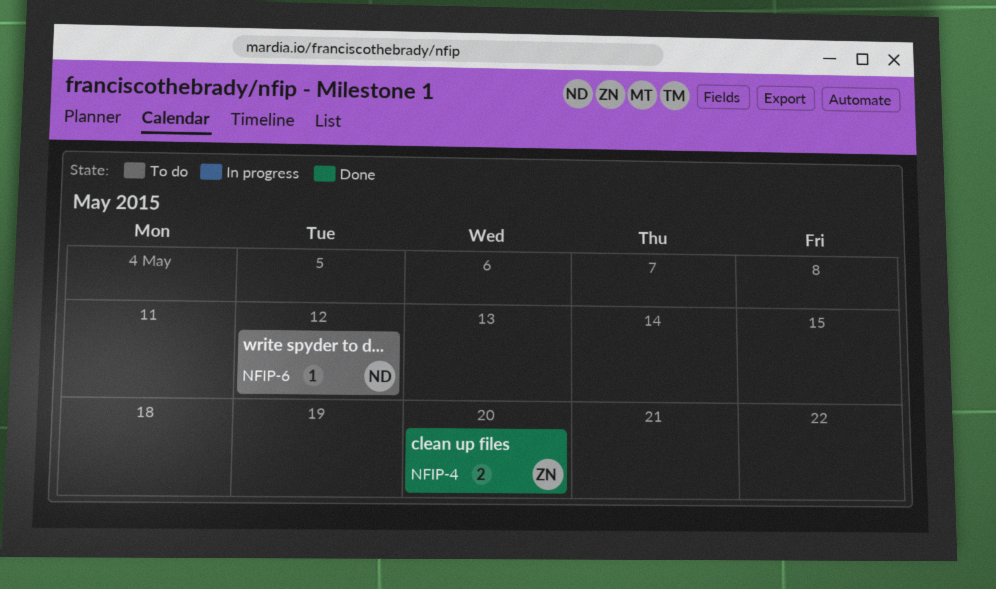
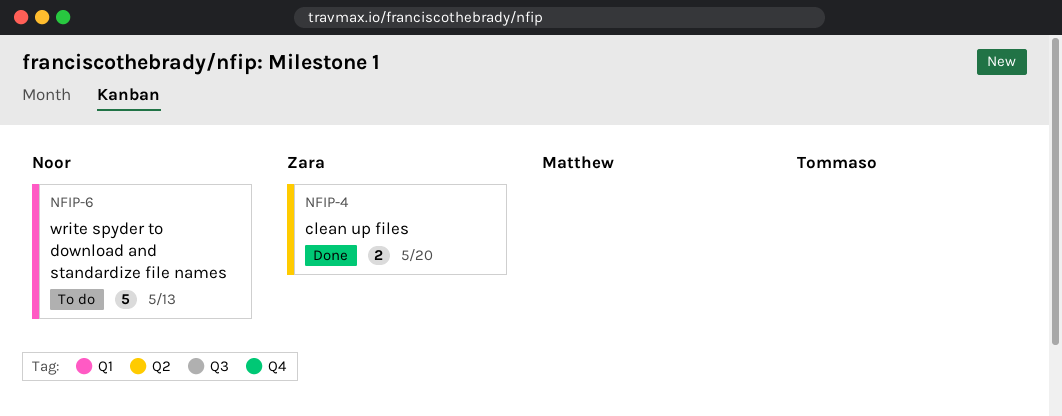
NFIP-6, estimate: 1 -> 5
NFIP-6, due: May 12 -> May 13

